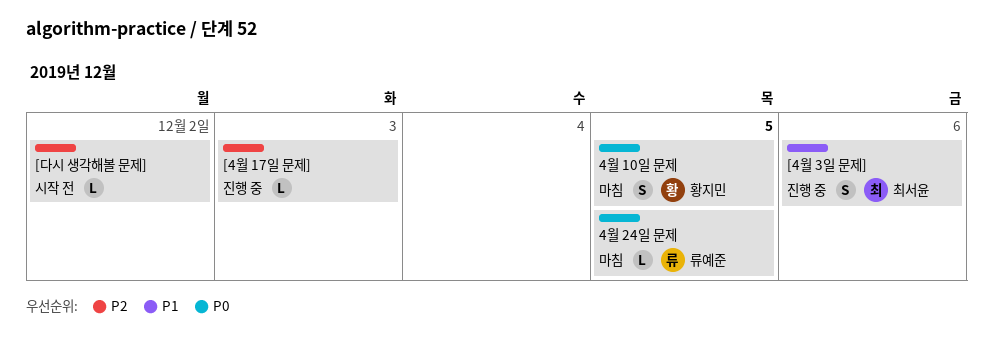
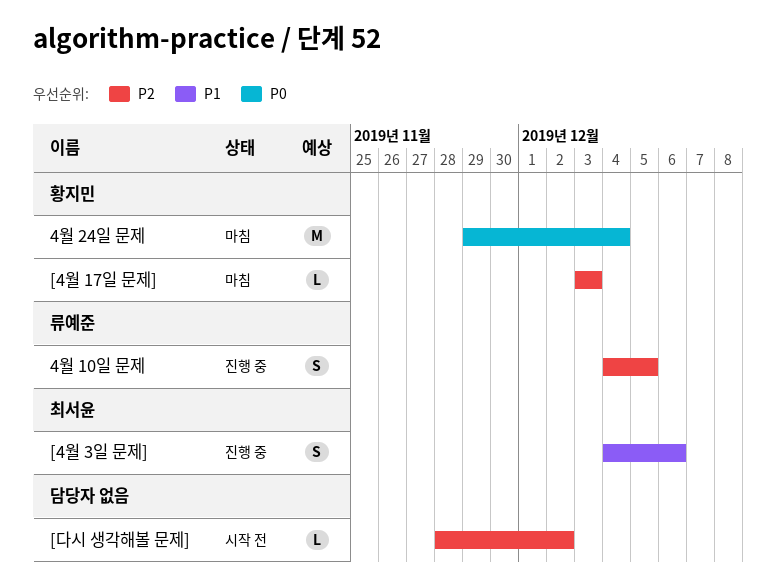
4월 10일 문제, status: 마침 -> 진행 중
4월 10일 문제, owner: 황지민 -> 류예준
4월 10일 문제, priority: P0 -> P2
4월 24일 문제, owner: 류예준 -> 황지민
4월 24일 문제, estimate: L -> M
4월 24일 문제, due: Dec 5 -> Dec 4
[4월 17일 문제], status: 진행 중 -> 마침
[4월 17일 문제], owner: none -> 황지민

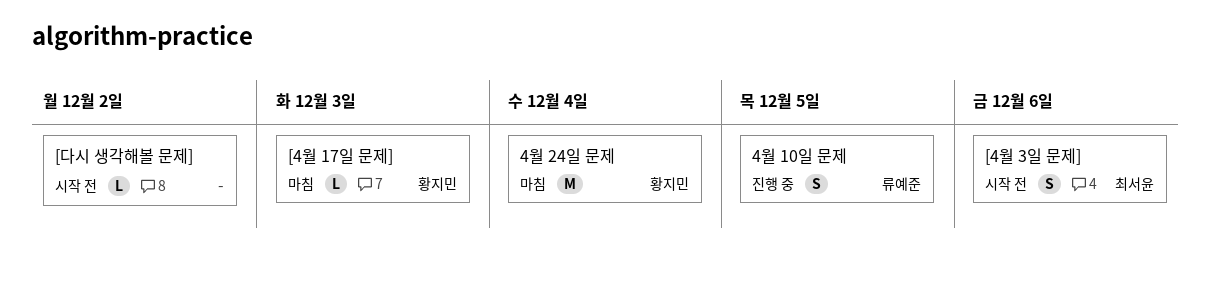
[4월 3일 문제], status: 진행 중 -> 시작 전

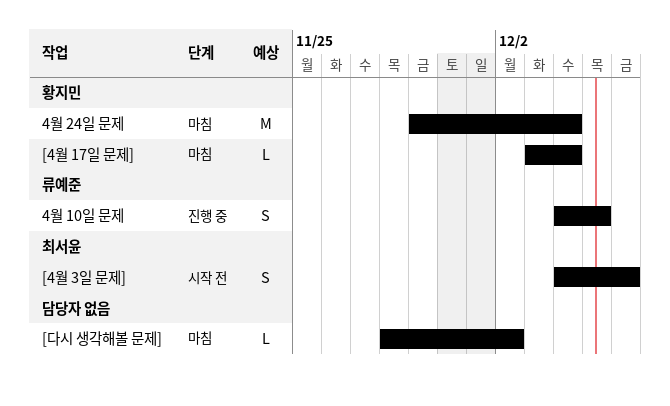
[4월 17일 문제], due: Dec 3 -> Dec 4
[다시 생각해볼 문제], status: 시작 전 -> 마침

